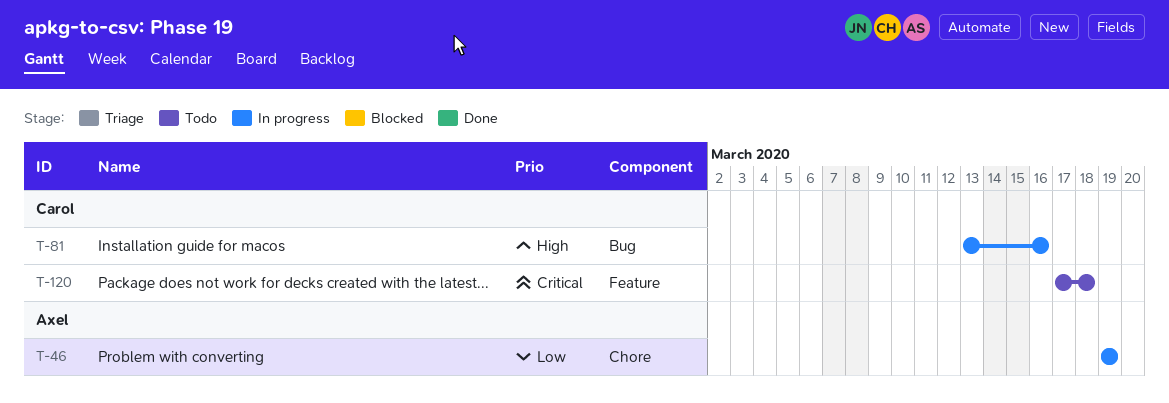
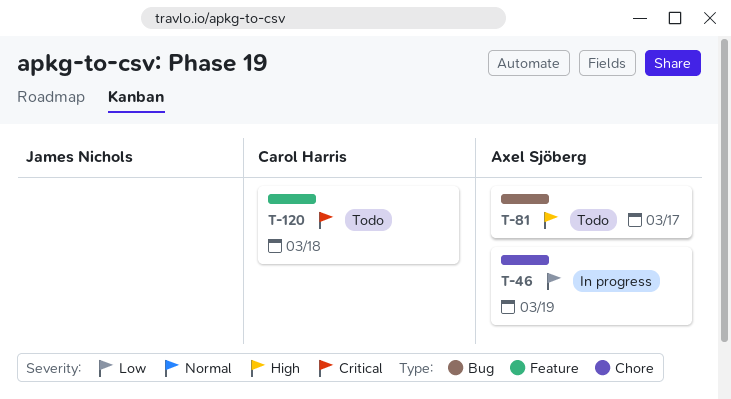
T-81, status: In progress -> Todo
T-81, owner: Carol Harris -> Axel Sjöberg
T-81, due: Mar 16 -> Mar 17

